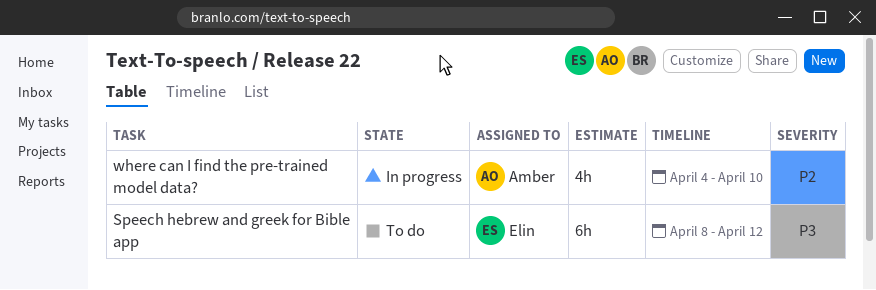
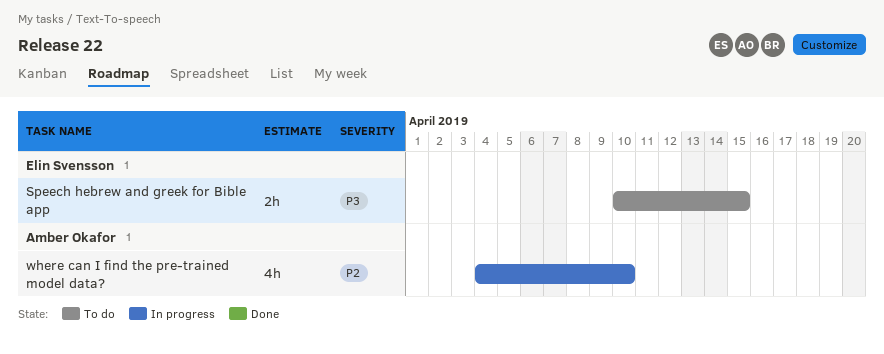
Speech hebrew and greek for Bible app, estimate: 6h -> 2h
Speech hebrew and greek for Bible app, start: Apr 8 -> Apr 10
Speech hebrew and greek for Bible app, due: Apr 12 -> Apr 15

